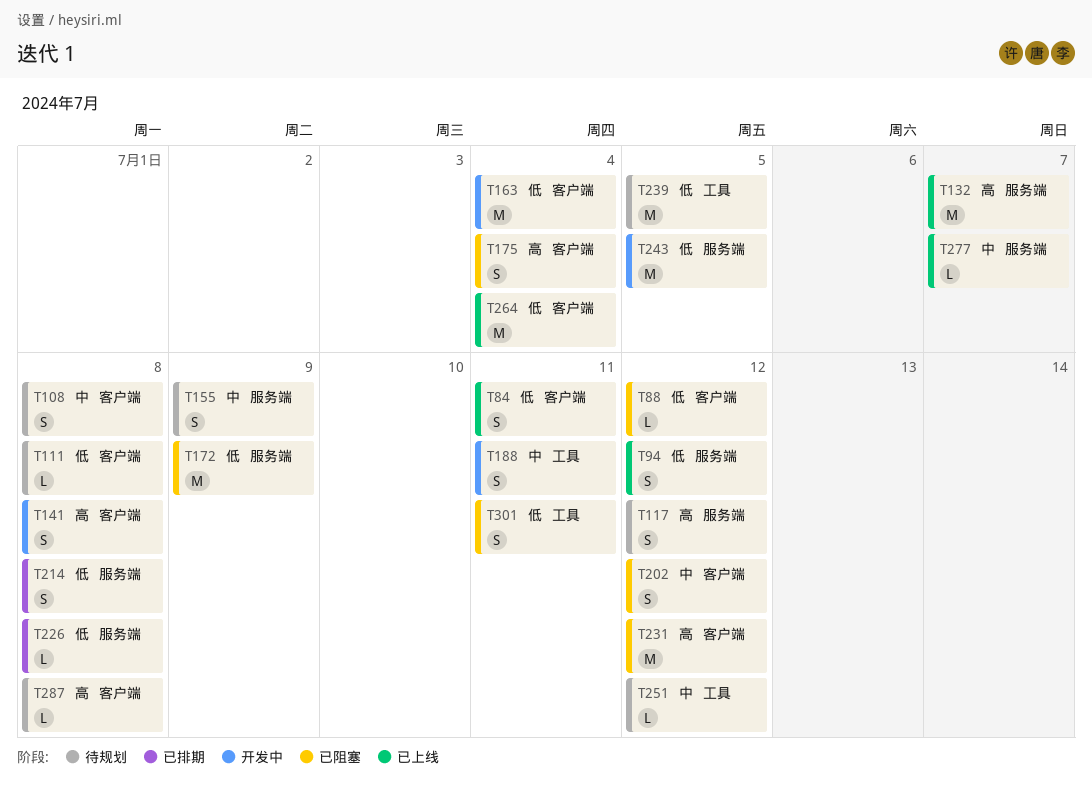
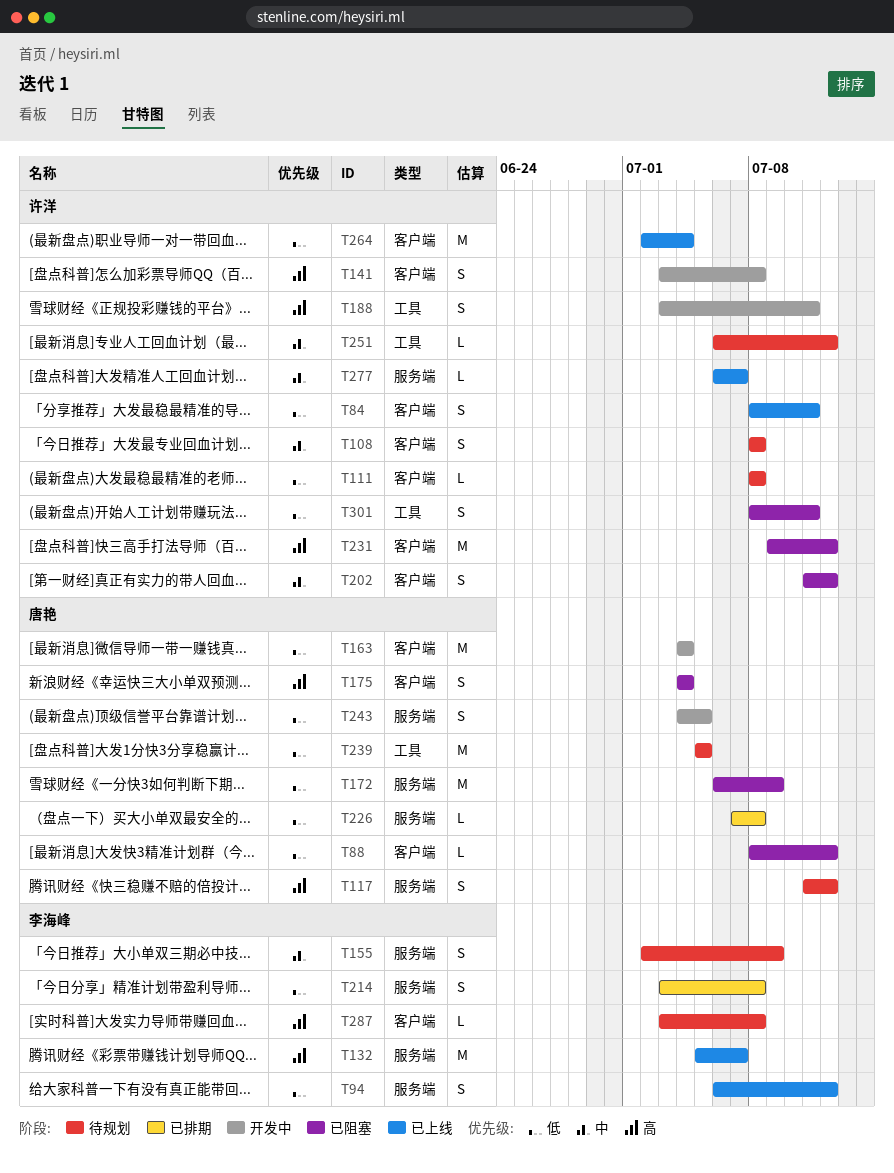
T188, priority: 中 -> 高
T243, estimate: M -> S

